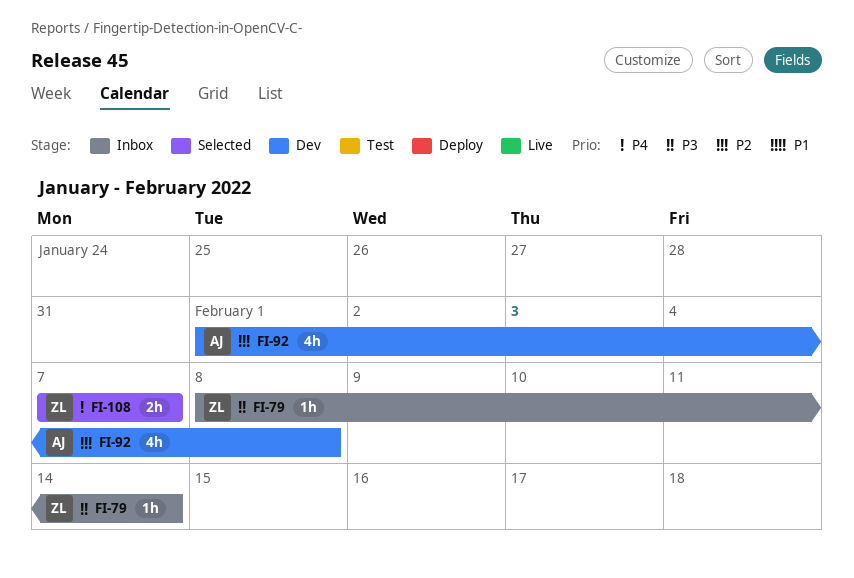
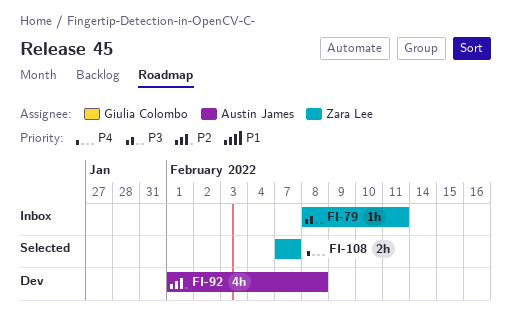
FI-79, due: Feb 14 -> Feb 11

